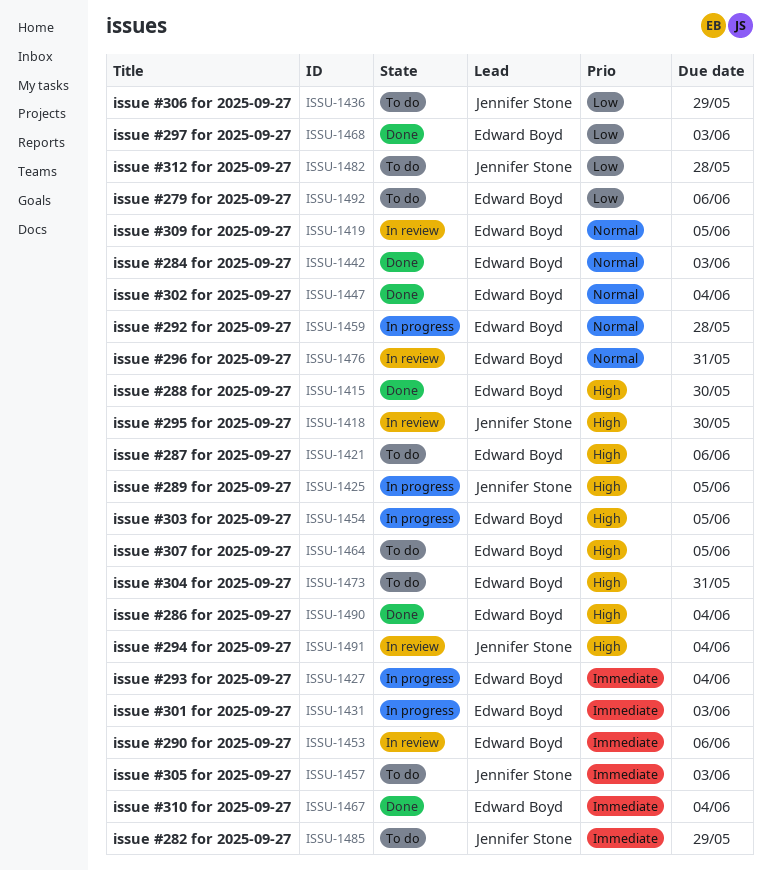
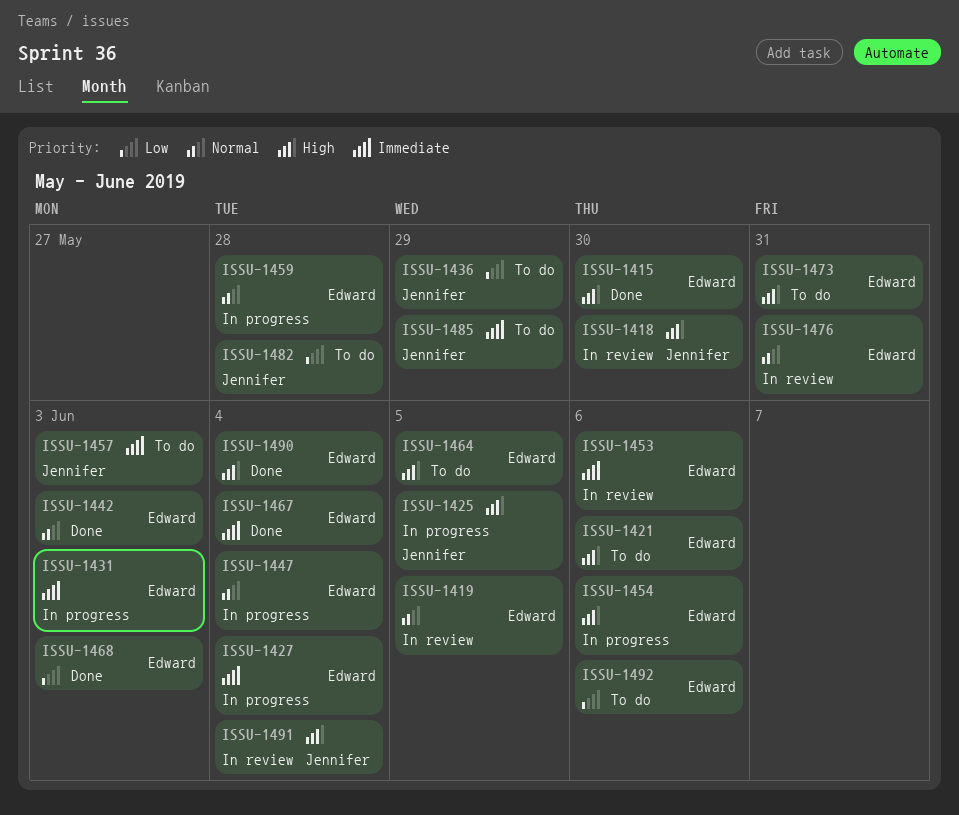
ISSU-1447, status: Done -> In progress
ISSU-1454, due: Jun 5 -> Jun 6

